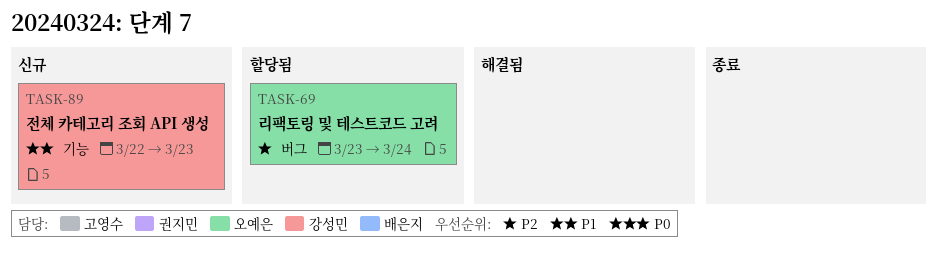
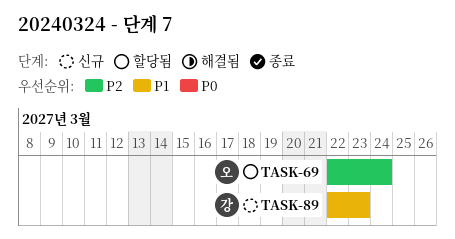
TASK-69, start: Mar 23 -> Mar 22

